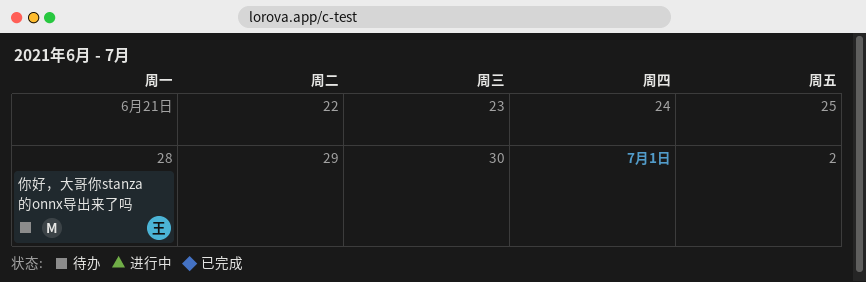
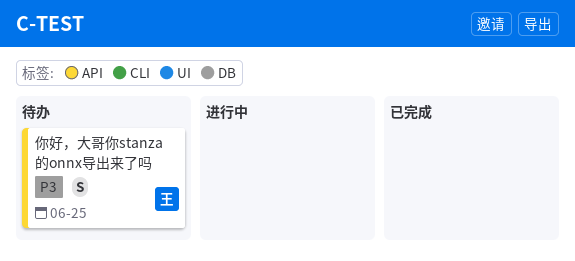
你好，大哥你stanza的onnx导出来了吗, estimate: M -> S
你好，大哥你stanza的onnx导出来了吗, due: Jun 28 -> Jun 25

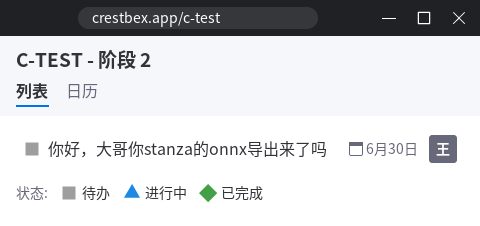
你好，大哥你stanza的onnx导出来了吗, due: Jun 25 -> Jun 30

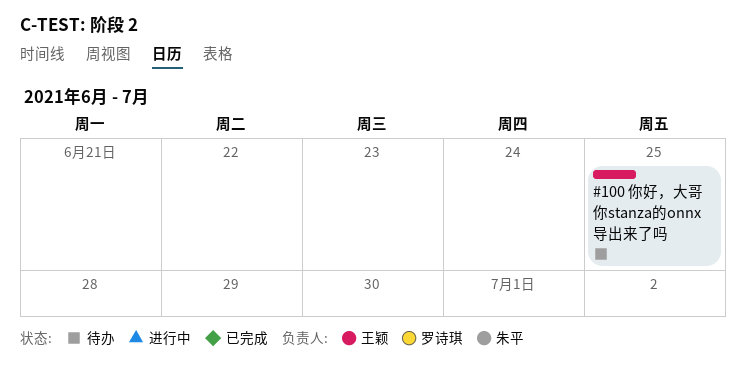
你好，大哥你stanza的onnx导出来了吗, due: Jun 30 -> Jun 25

